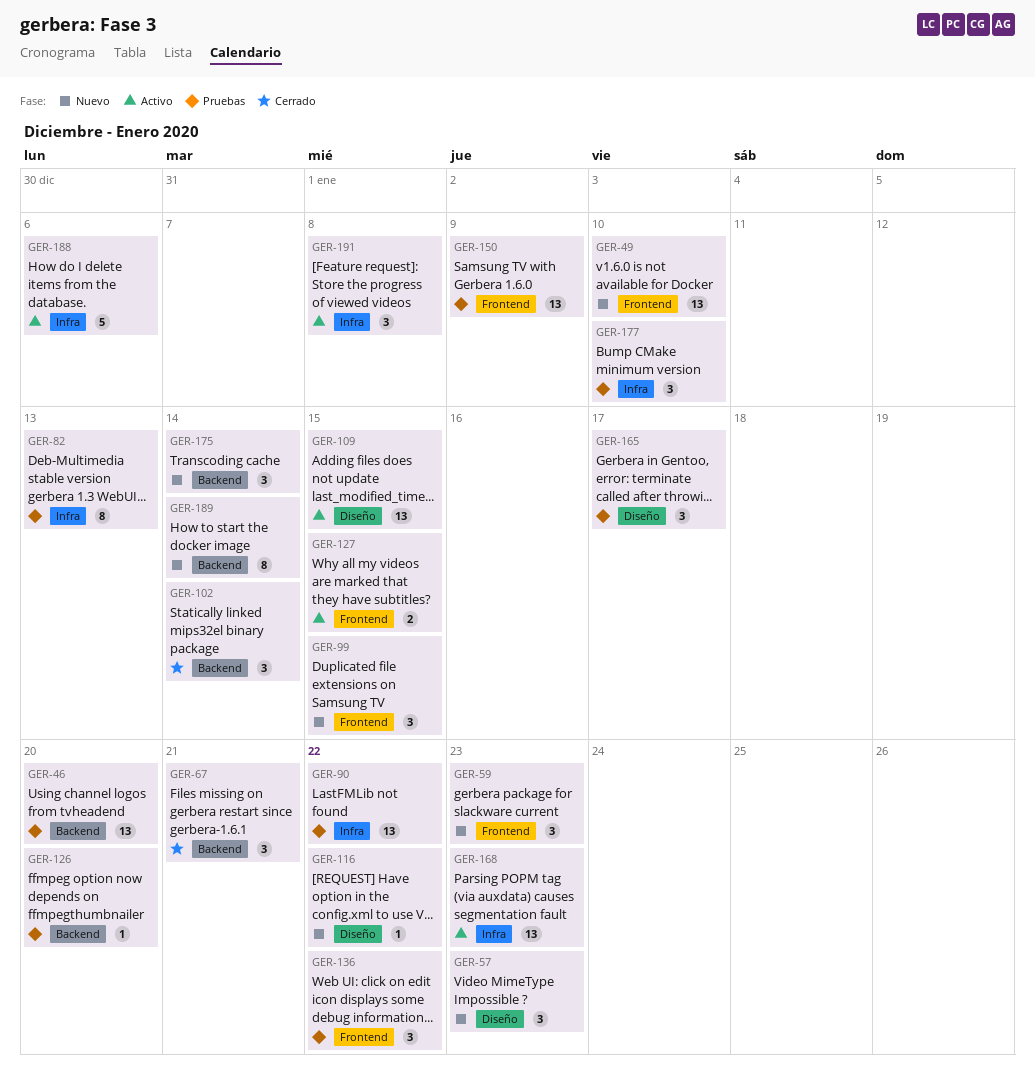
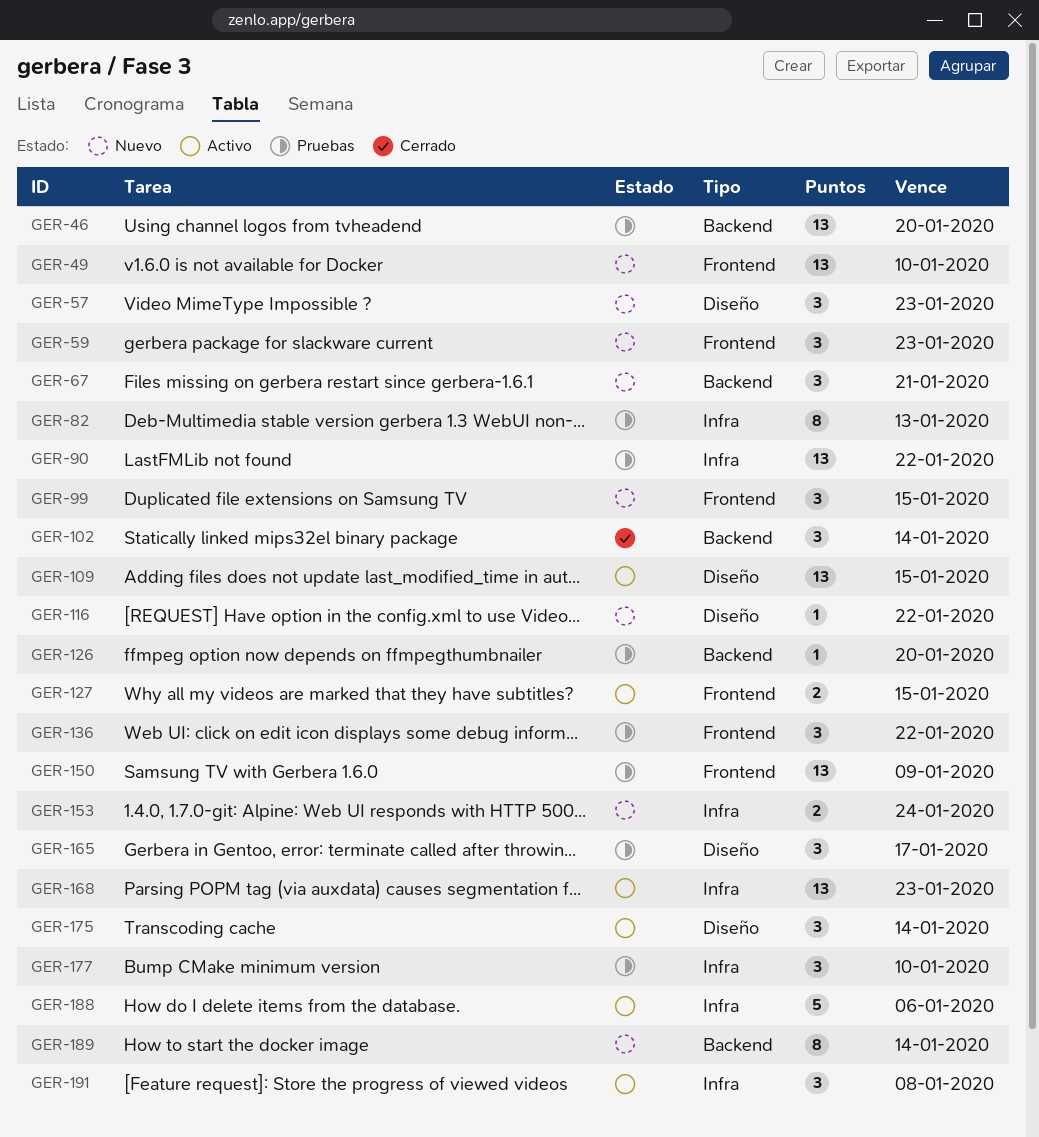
GER-67, status: Cerrado -> Nuevo
GER-153: none -> present
GER-175, status: Nuevo -> Activo
GER-175, label: Backend -> Diseño

